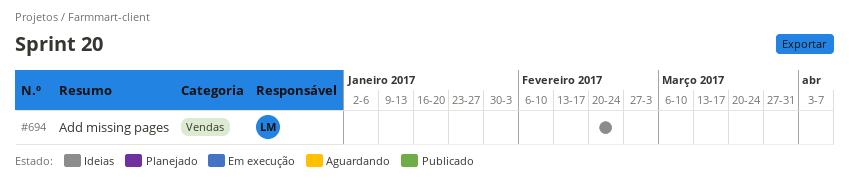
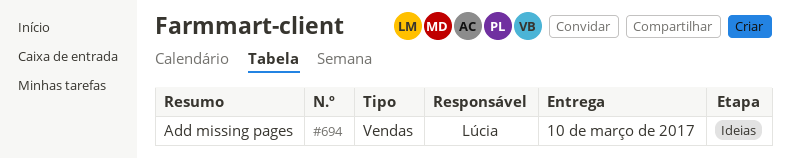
#694, due: Feb 24 -> Mar 10

